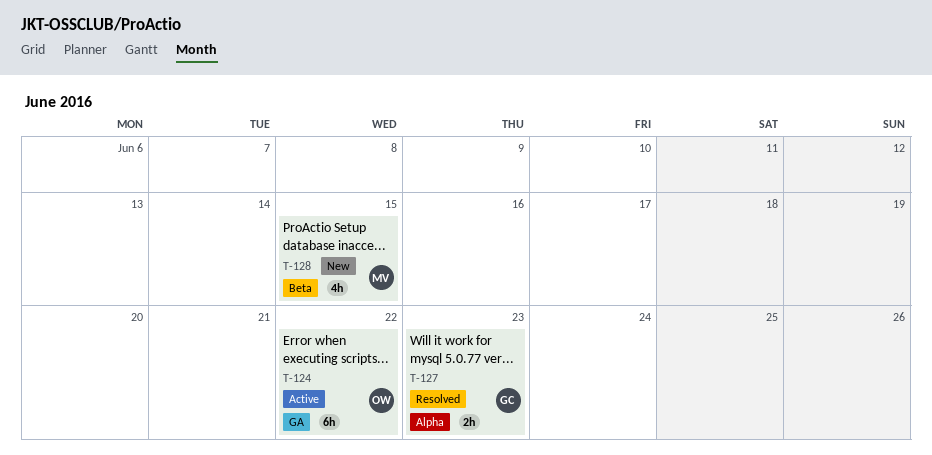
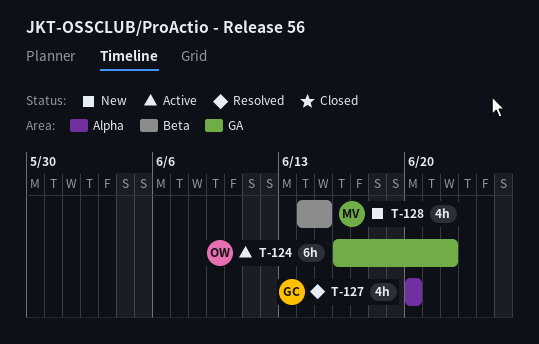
T-127, estimate: 2h -> 4h
T-127, due: Jun 23 -> Jun 20

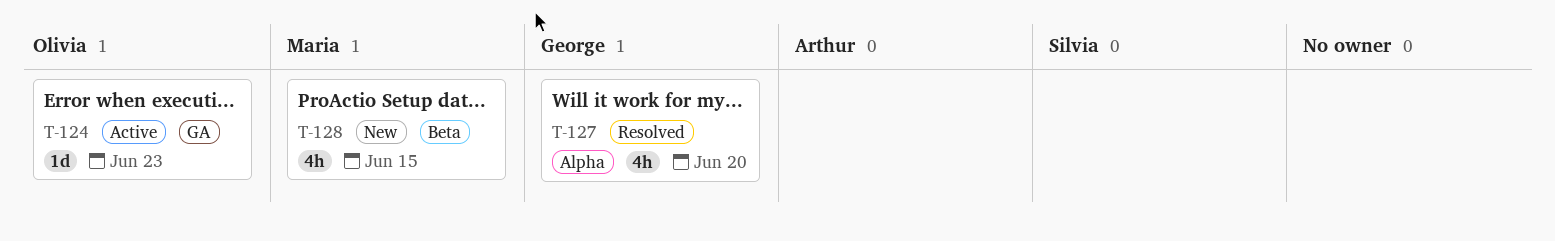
T-124, estimate: 6h -> 1d
T-124, due: Jun 22 -> Jun 23

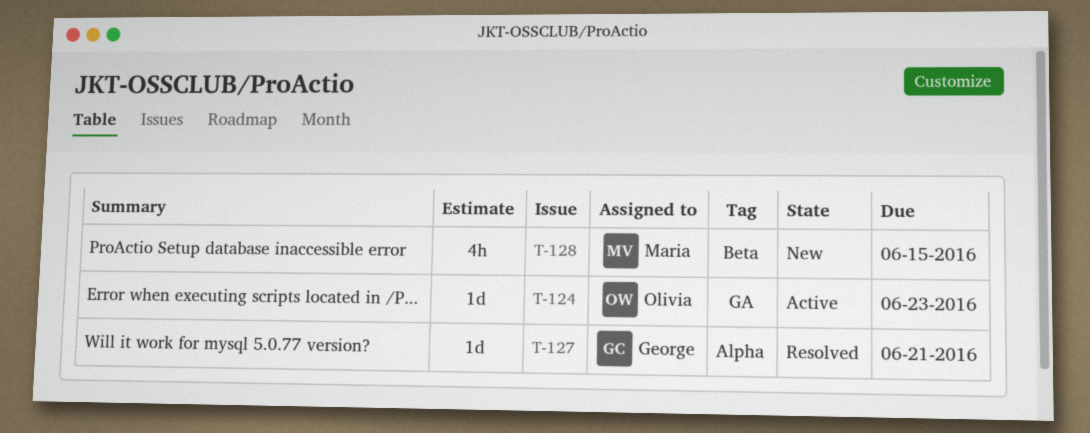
T-127, estimate: 4h -> 1d
T-127, due: Jun 20 -> Jun 21

